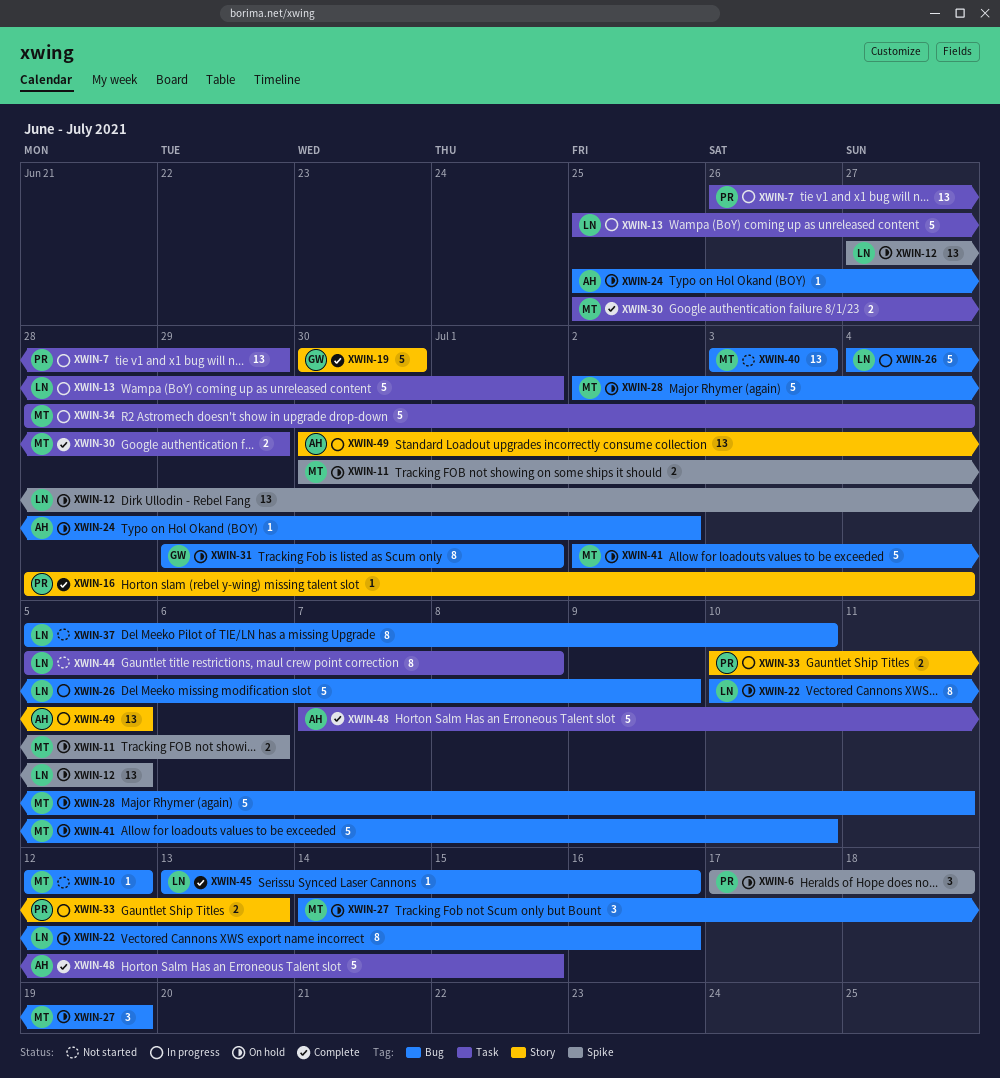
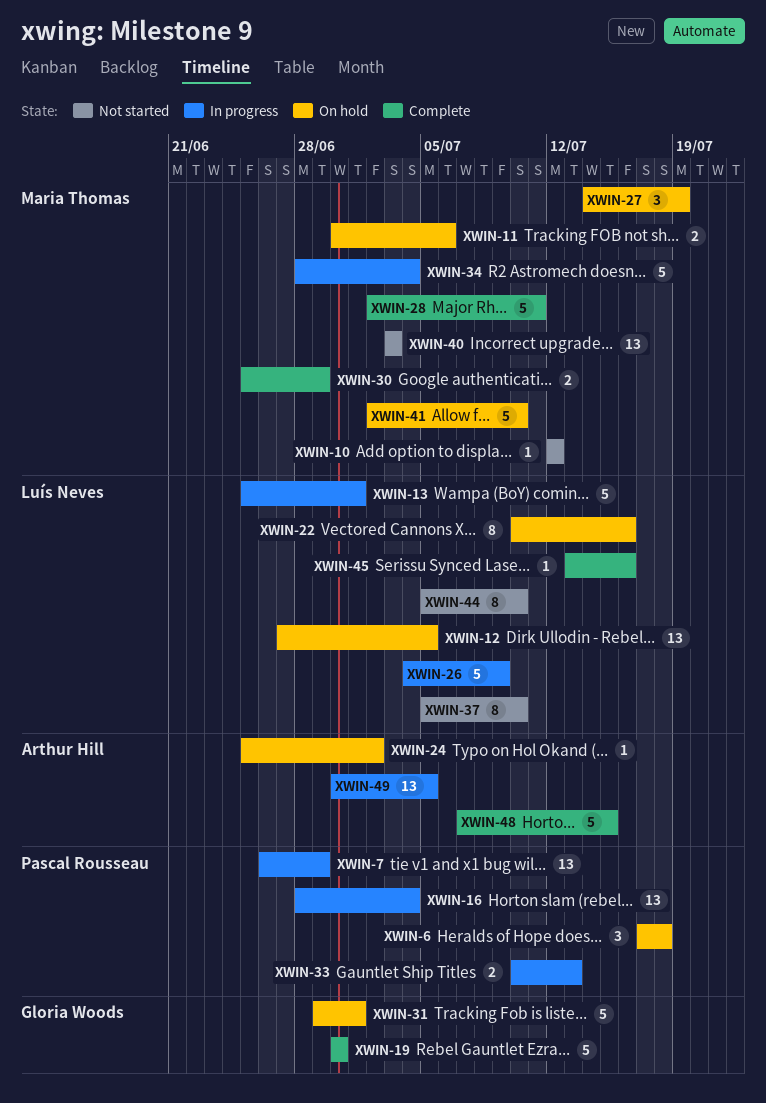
XWIN-16, status: Complete -> In progress
XWIN-16, estimate: 1 -> 13
XWIN-28, status: On hold -> Complete
XWIN-31, estimate: 8 -> 5
XWIN-44, due: Jul 8 -> Jul 10

